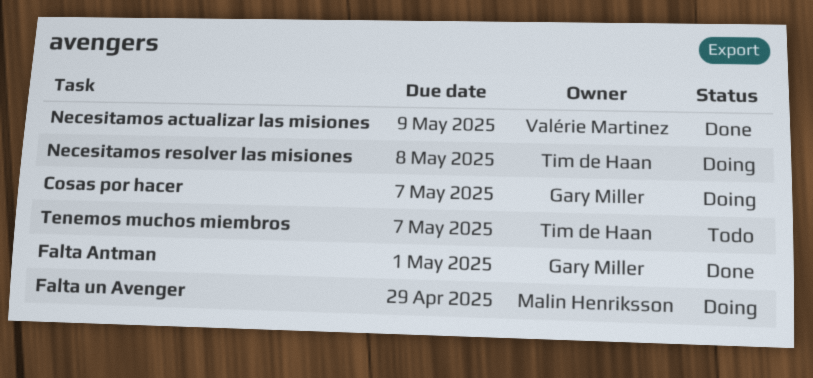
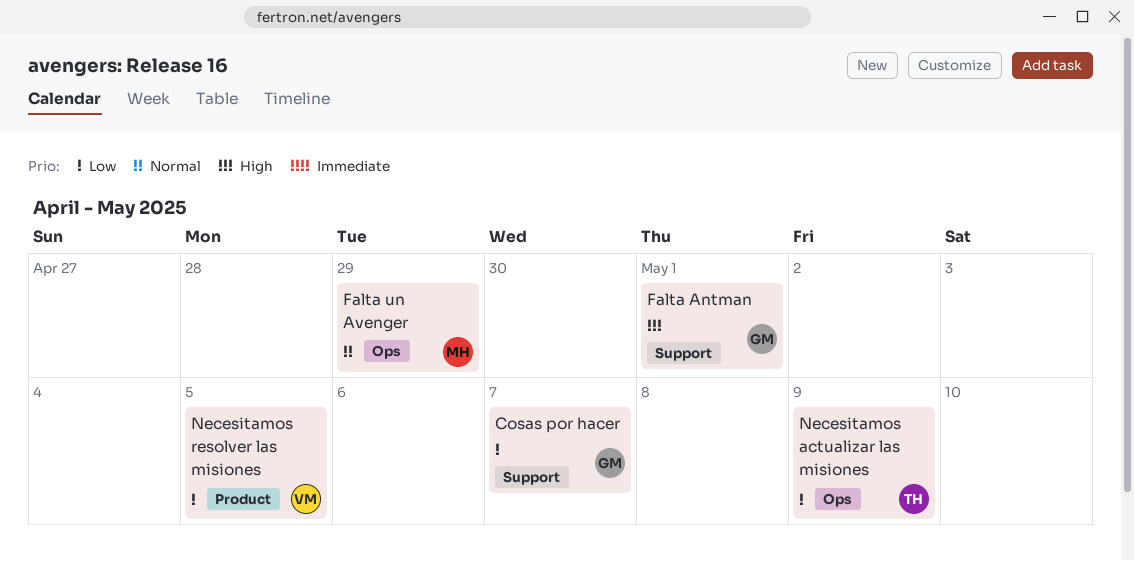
Necesitamos actualizar las misiones, owner: Valérie Martinez -> Tim de Haan
Necesitamos resolver las misiones, owner: Tim de Haan -> Valérie Martinez
Necesitamos resolver las misiones, due: May 8 -> May 5
Tenemos muchos miembros: present -> none

